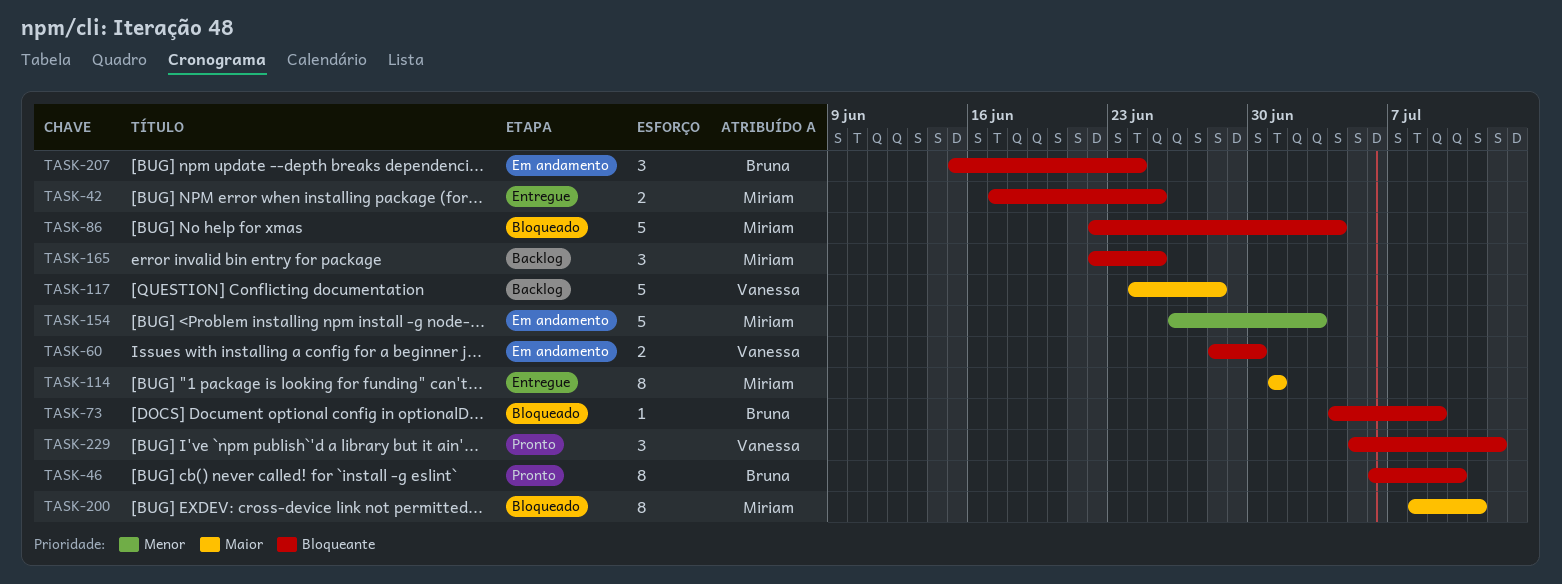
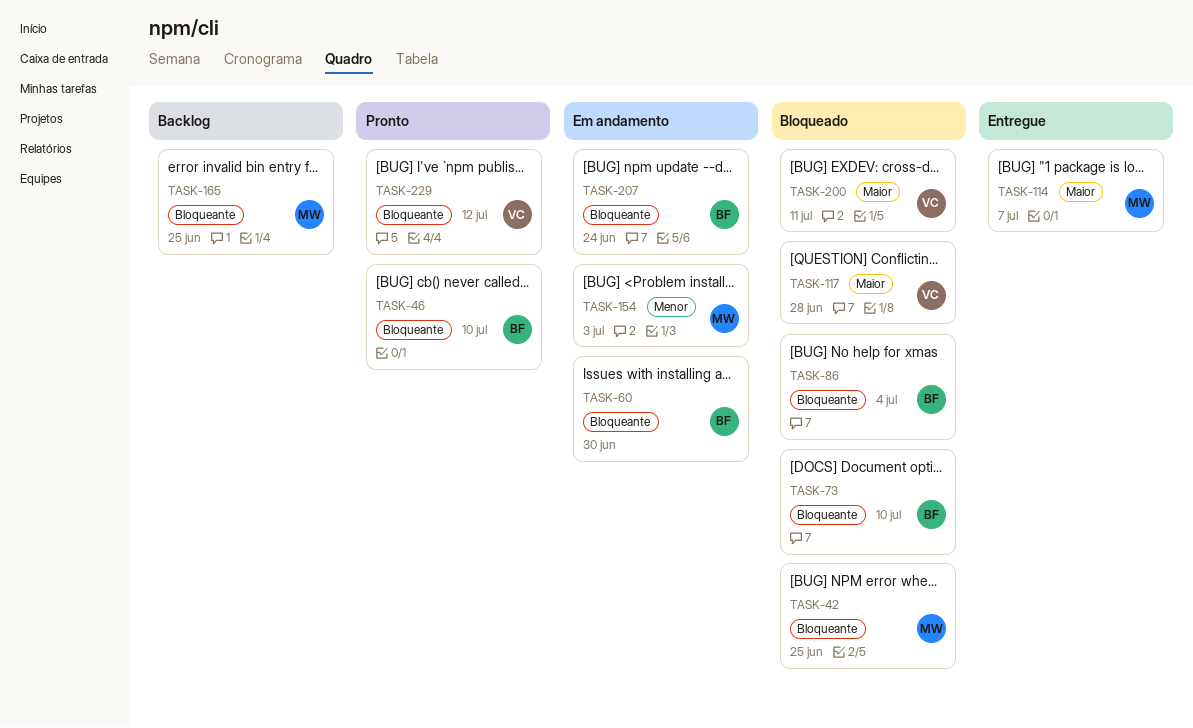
TASK-42, status: Entregue -> Bloqueado
TASK-60, owner: Vanessa -> Bruna
TASK-73, due: Jul 9 -> Jul 10
TASK-86, owner: Miriam -> Bruna
TASK-114, due: Jul 1 -> Jul 7
TASK-117, status: Backlog -> Bloqueado
TASK-200, owner: Miriam -> Vanessa

